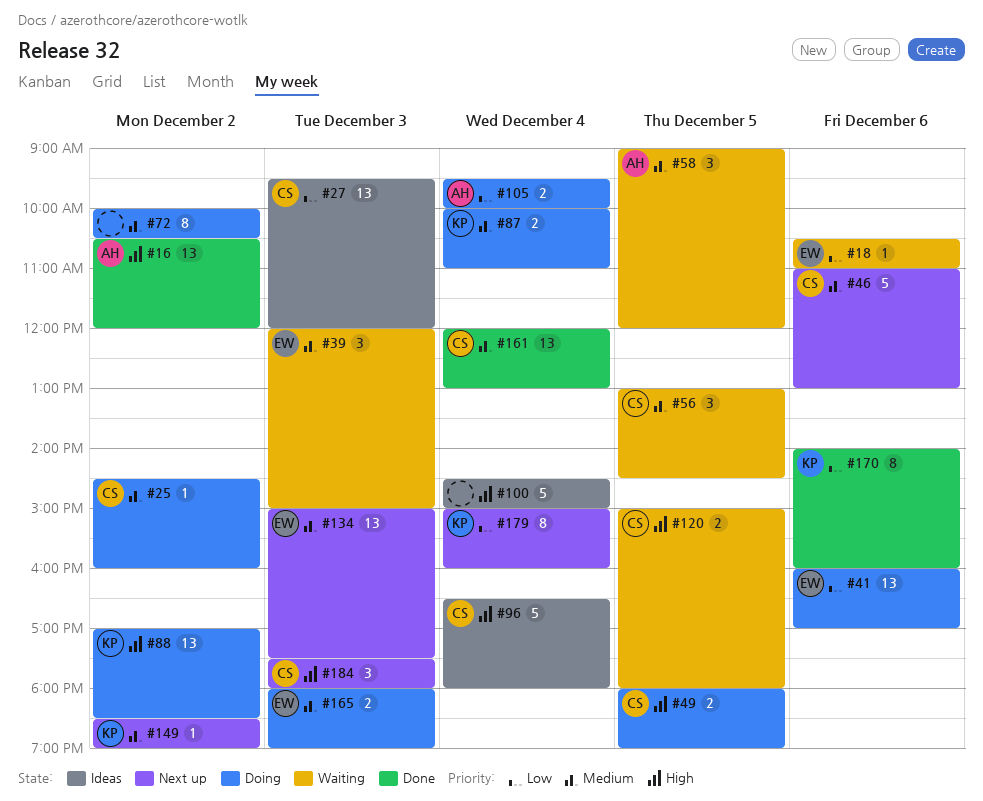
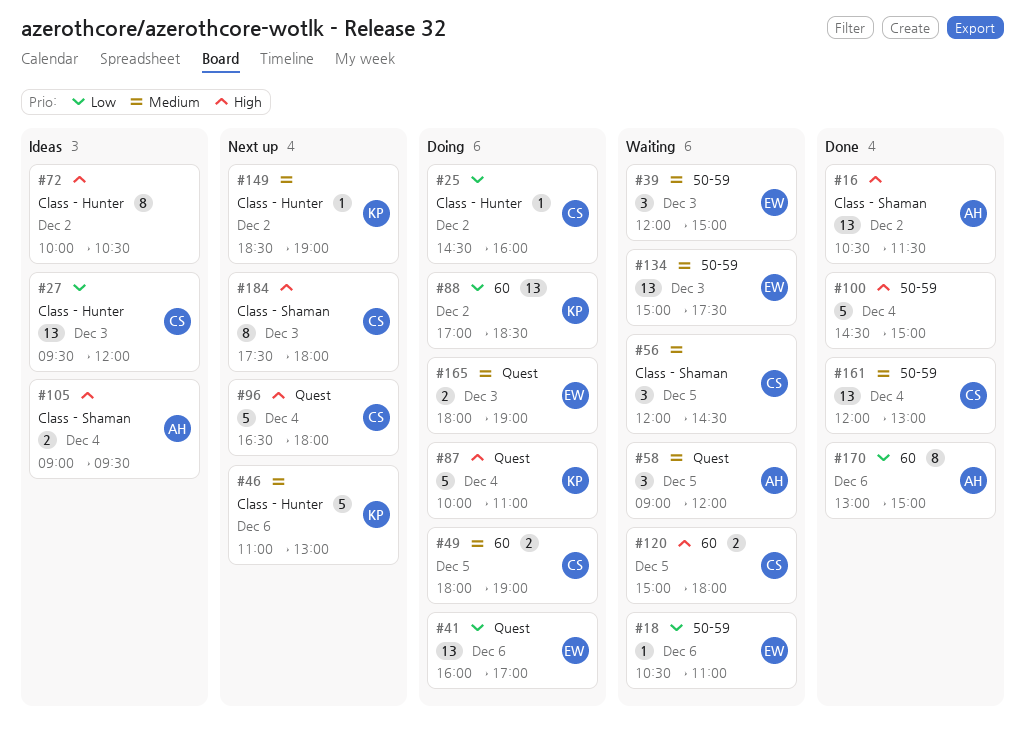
#16, ends: 12:00 -> 11:30
#25, priority: Medium -> Low
#46, owner: CS -> KP
#49, priority: High -> Medium
#56, begins: 13:00 -> 12:00
#72, status: Doing -> Ideas
#72, priority: Medium -> High
#87, priority: Medium -> High
#87, estimate: 2 -> 5
#88, priority: High -> Low
#96, status: Ideas -> Next up
#100, status: Ideas -> Done
#105, status: Doing -> Ideas
#105, priority: Low -> High
#105, begins: 09:30 -> 09:00
#105, ends: 10:00 -> 09:30
#134, status: Next up -> Waiting
#170, owner: KP -> AH
#170, begins: 14:00 -> 13:00
#170, ends: 16:00 -> 15:00
#179: present -> none
#184, estimate: 3 -> 8

